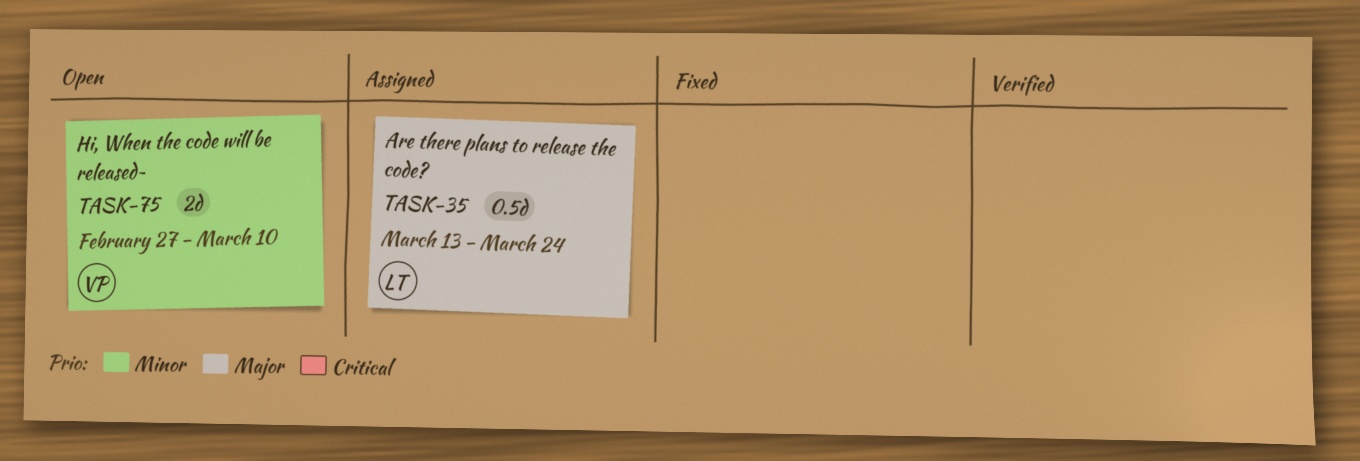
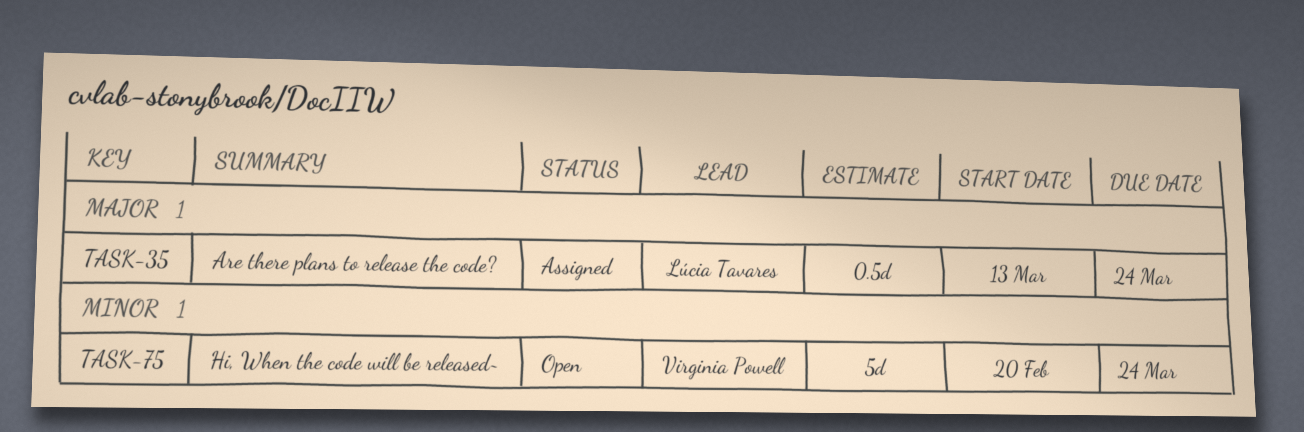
TASK-75, estimate: 2d -> 5d
TASK-75, start: Feb 27 -> Feb 20
TASK-75, due: Mar 10 -> Mar 24

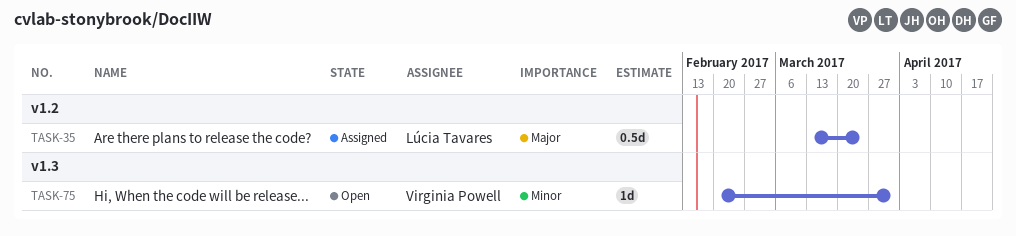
TASK-75, estimate: 5d -> 1d
TASK-75, due: Mar 24 -> Mar 31

